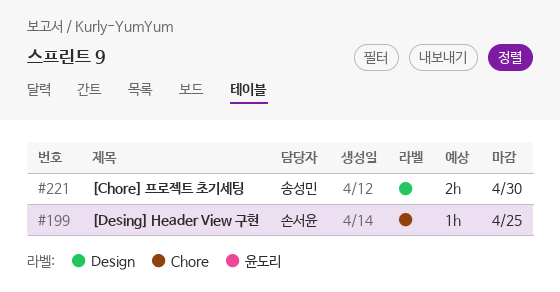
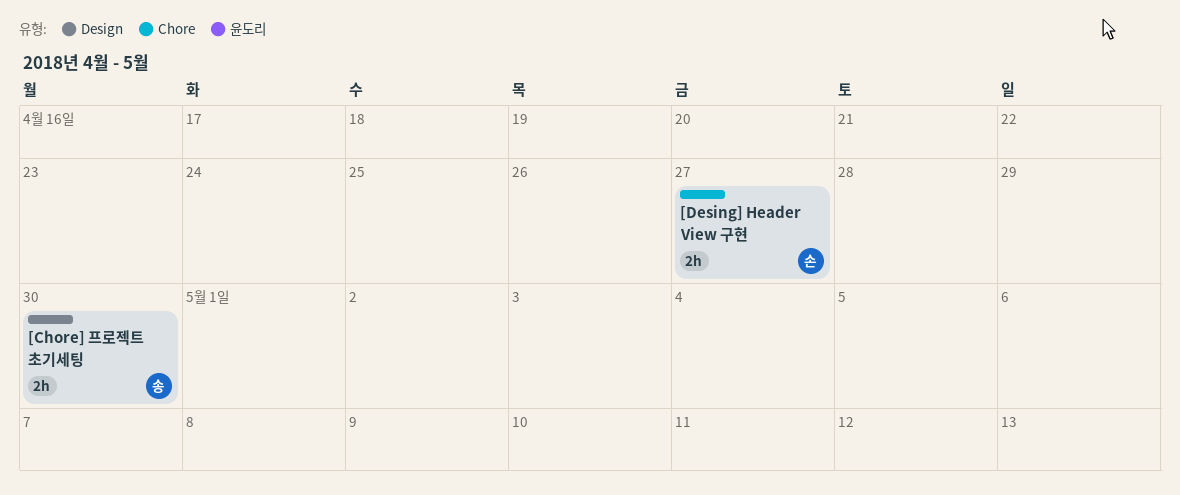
[Desing] Header View 구현, estimate: 1h -> 2h
[Desing] Header View 구현, due: Apr 25 -> Apr 27

